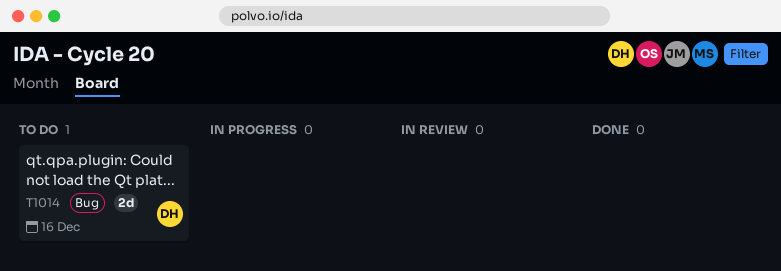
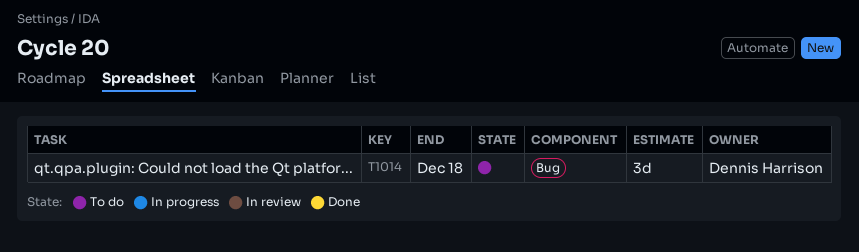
T1014, estimate: 2d -> 3d
T1014, due: Dec 16 -> Dec 18

